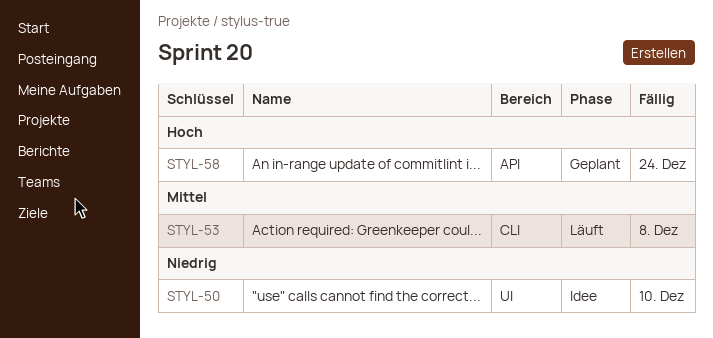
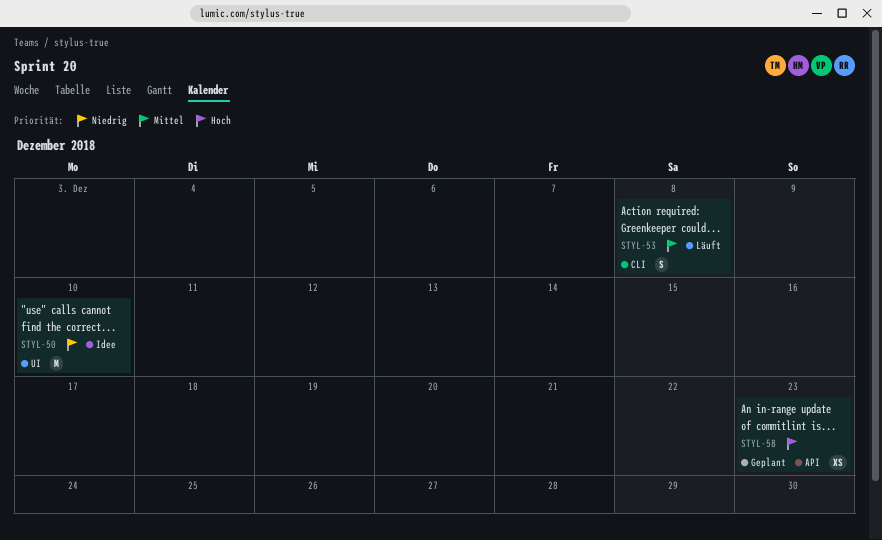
STYL-58, due: Dec 24 -> Dec 23

